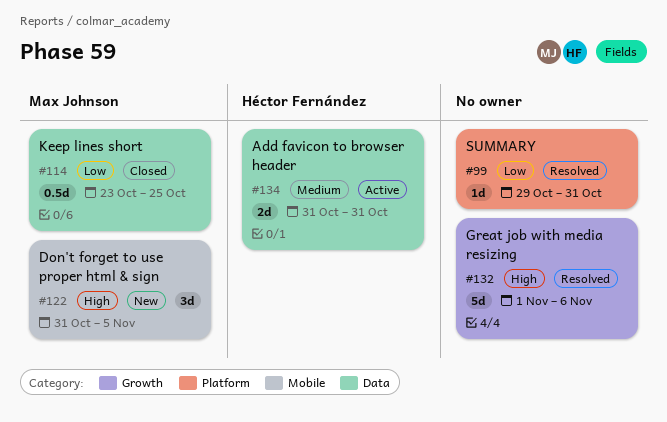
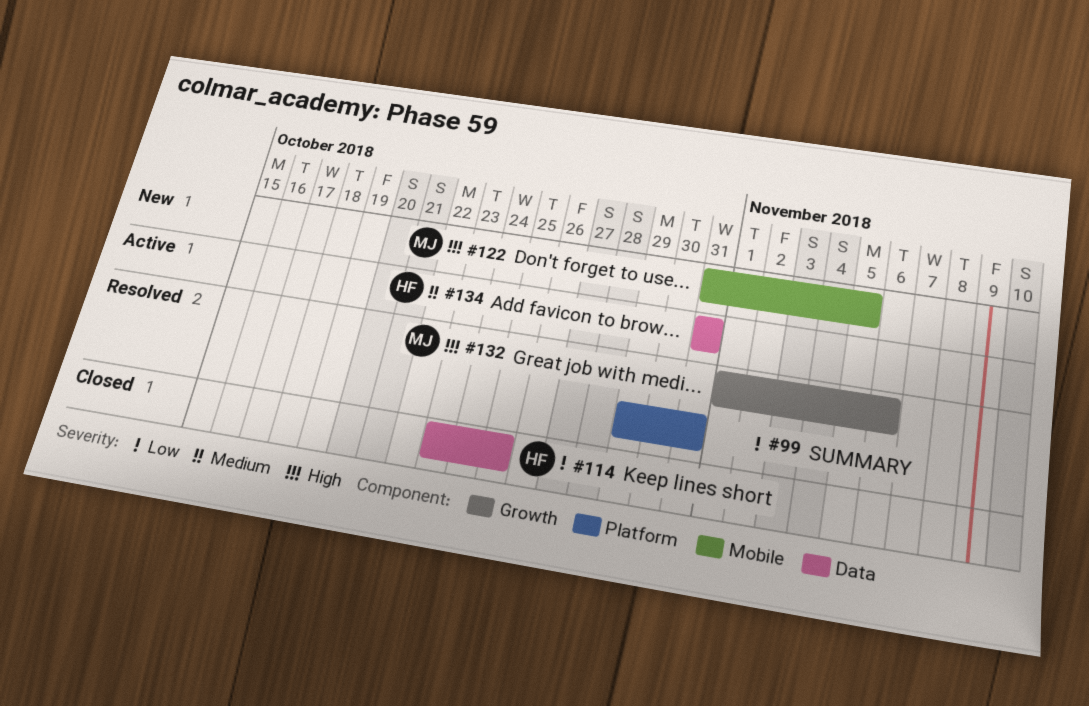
#114, owner: Max Johnson -> Héctor Fernández
#132, owner: none -> Max Johnson

